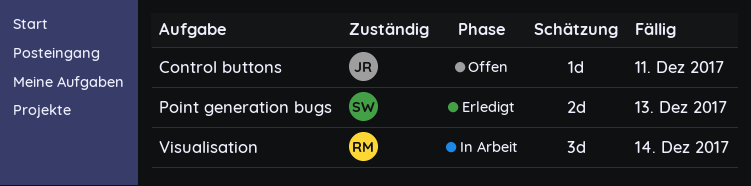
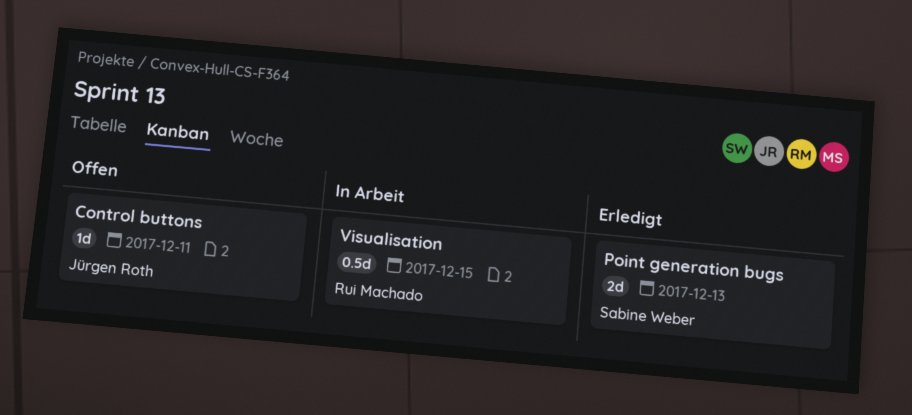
Visualisation, estimate: 3d -> 0.5d
Visualisation, due: Dec 14 -> Dec 15

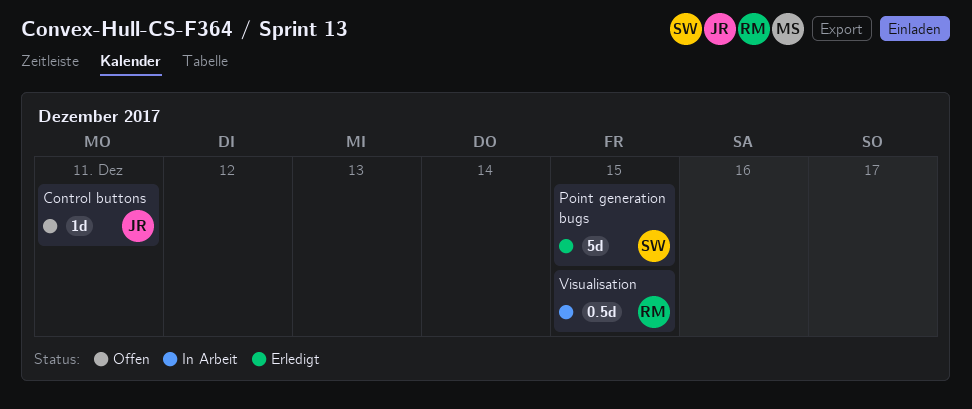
Point generation bugs, estimate: 2d -> 5d
Point generation bugs, due: Dec 13 -> Dec 15

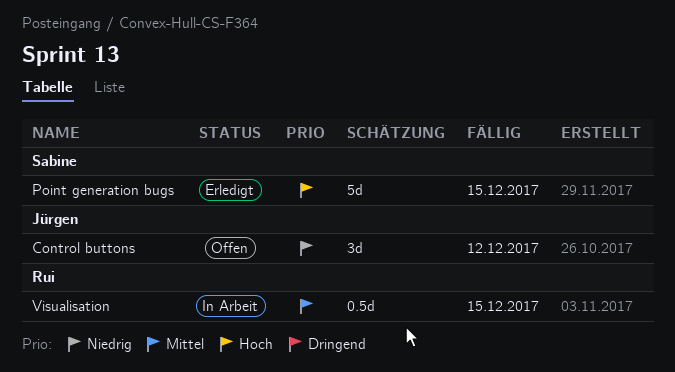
Control buttons, estimate: 1d -> 3d
Control buttons, due: Dec 11 -> Dec 12

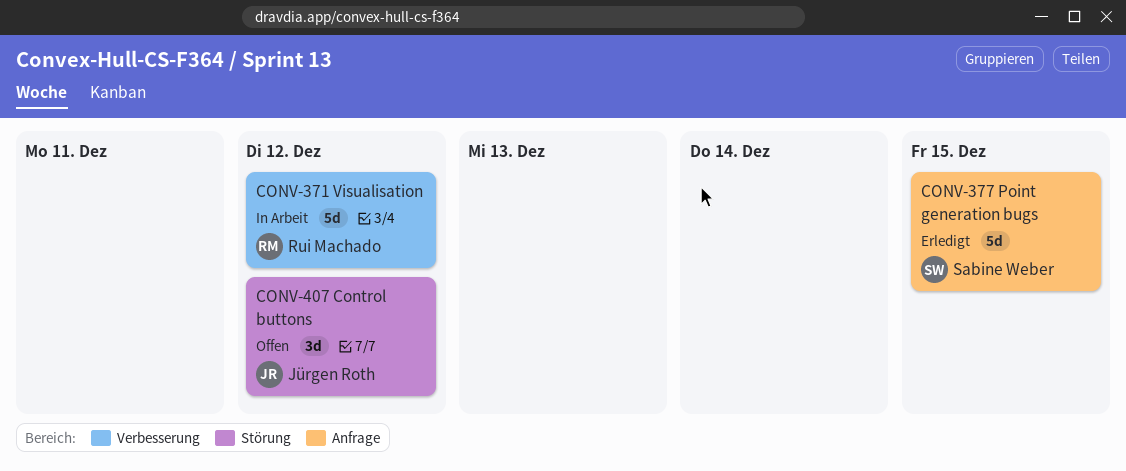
Visualisation, estimate: 0.5d -> 5d
Visualisation, due: Dec 15 -> Dec 12

